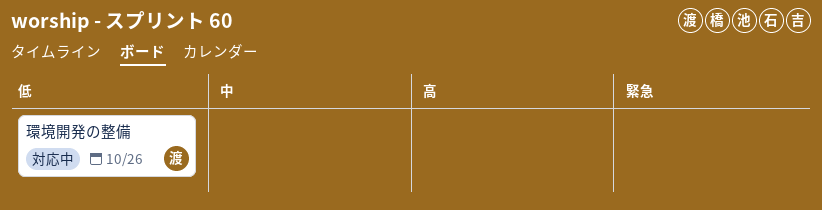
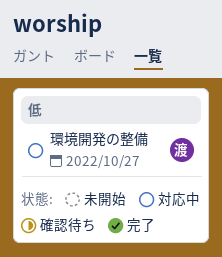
環境開発の整備, due: Oct 26 -> Oct 27

